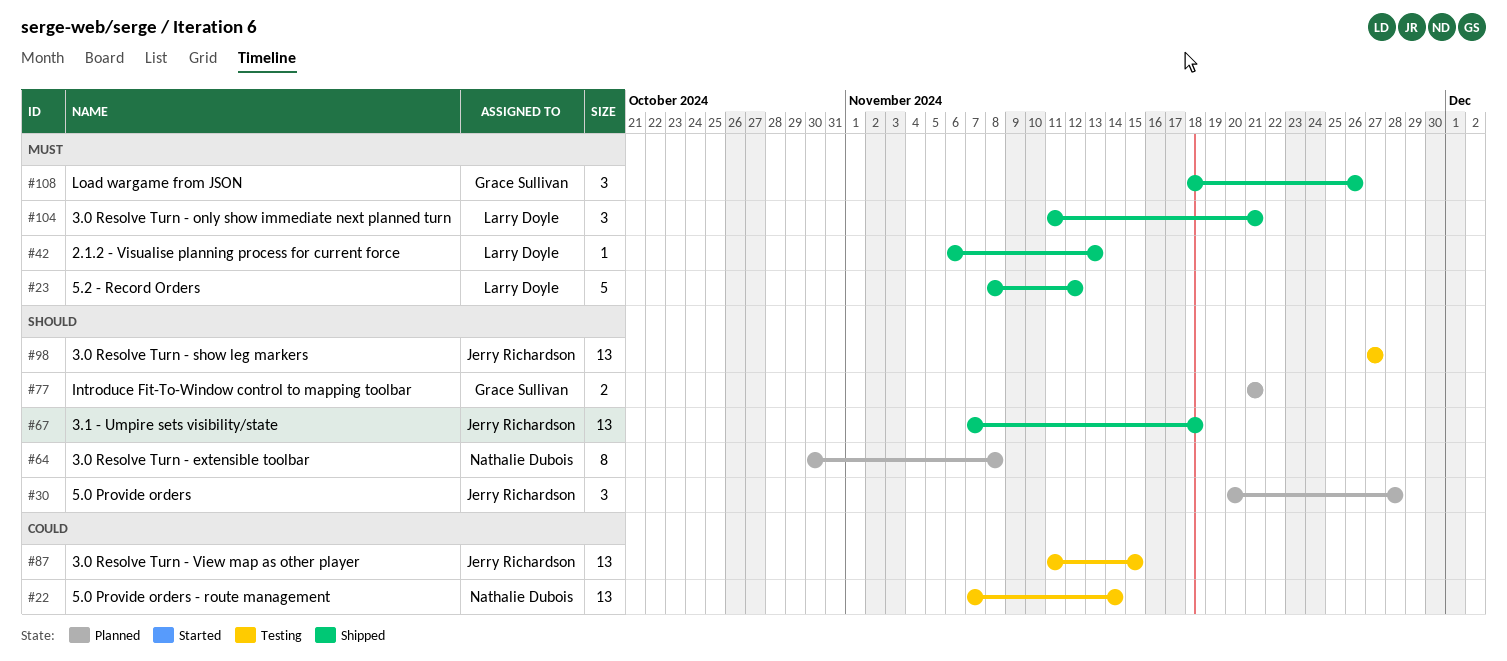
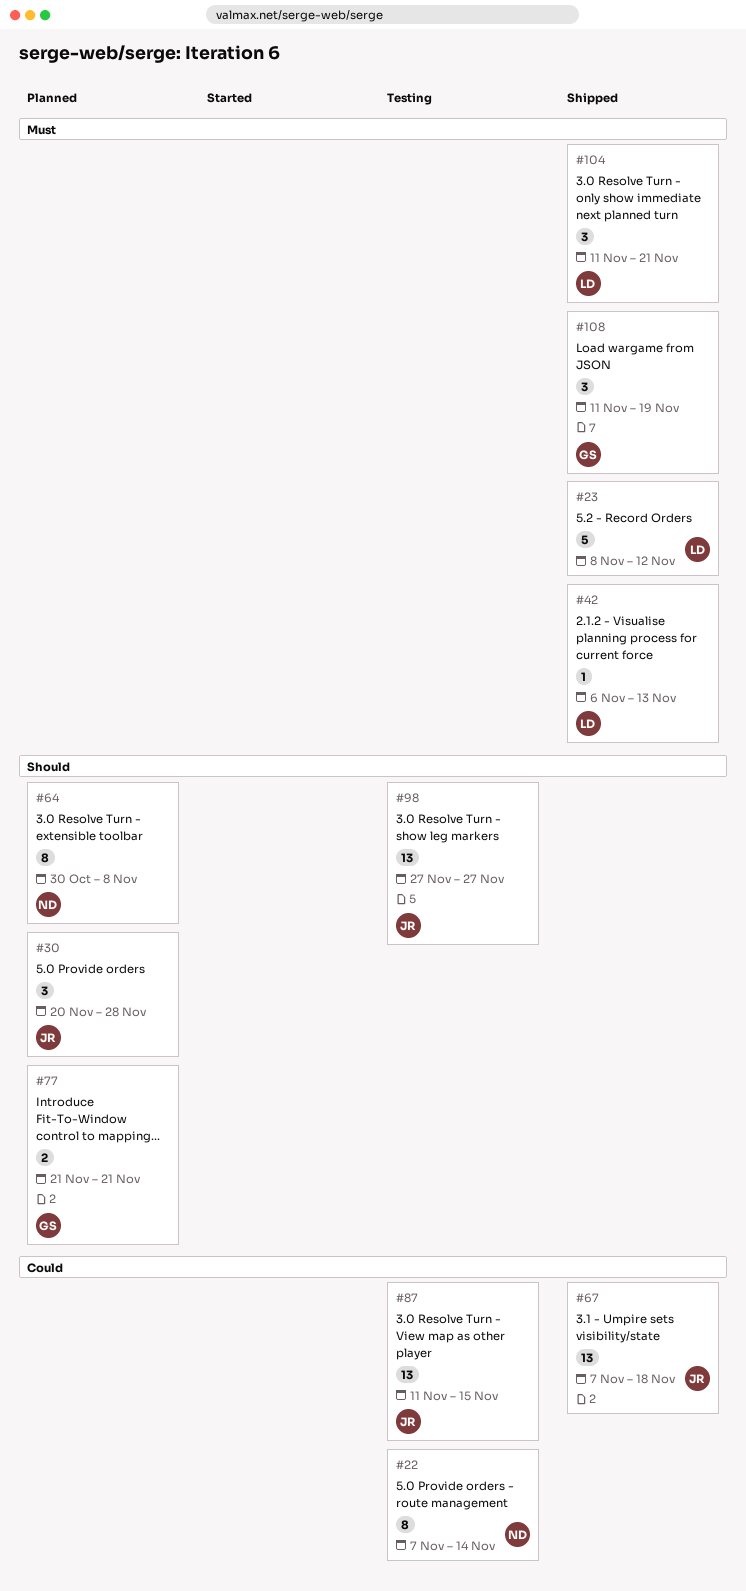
#22, estimate: 13 -> 8
#67, priority: Should -> Could
#108, start: Nov 18 -> Nov 11
#108, due: Nov 26 -> Nov 19

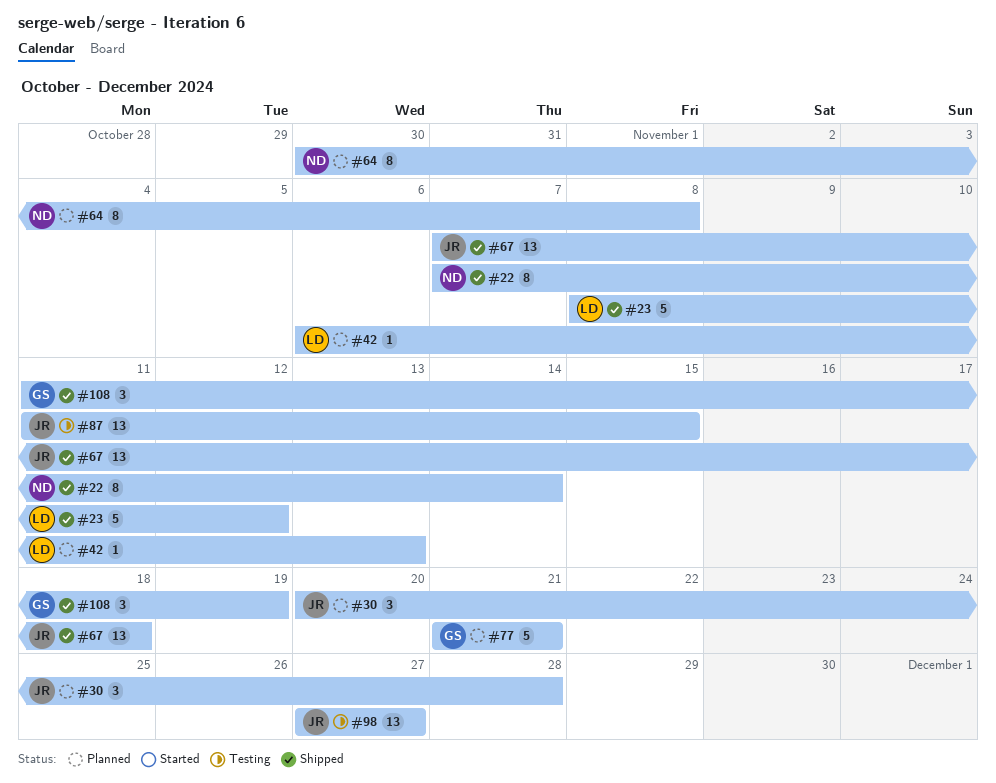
#22, status: Testing -> Shipped
#42, status: Shipped -> Planned
#77, estimate: 2 -> 5
#104: present -> none

